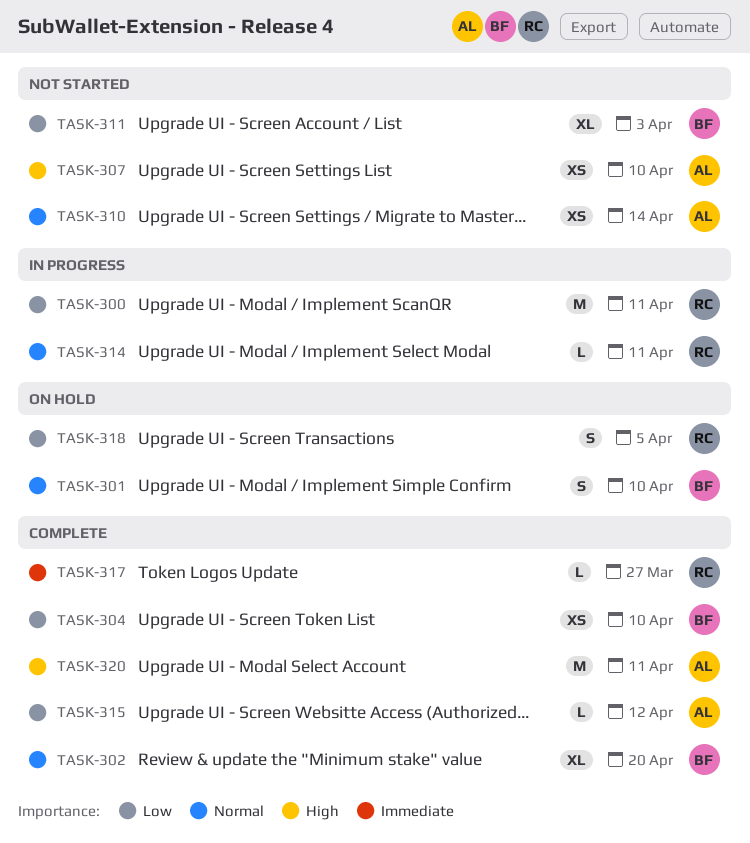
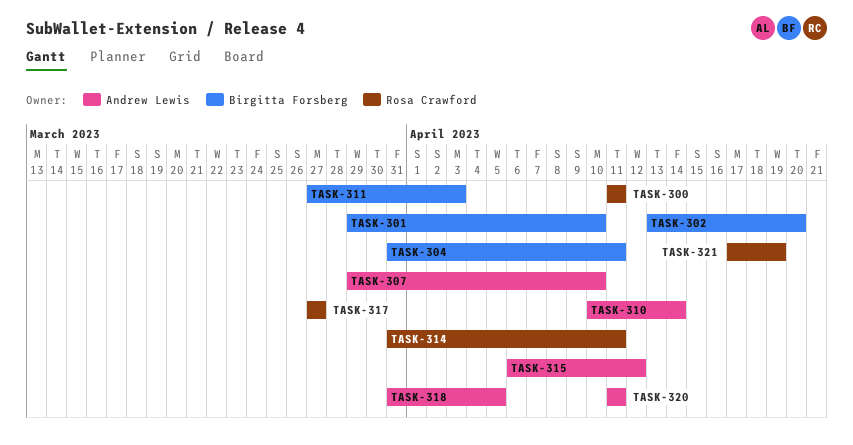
TASK-304, due: Apr 10 -> Apr 11
TASK-318, owner: Rosa Crawford -> Andrew Lewis
TASK-321: none -> present

